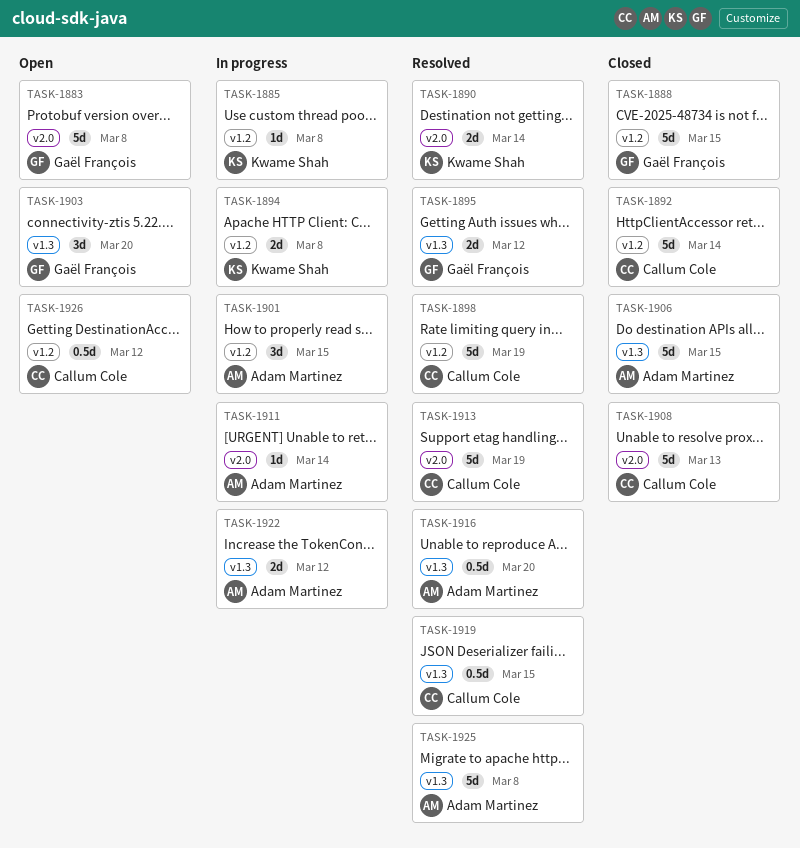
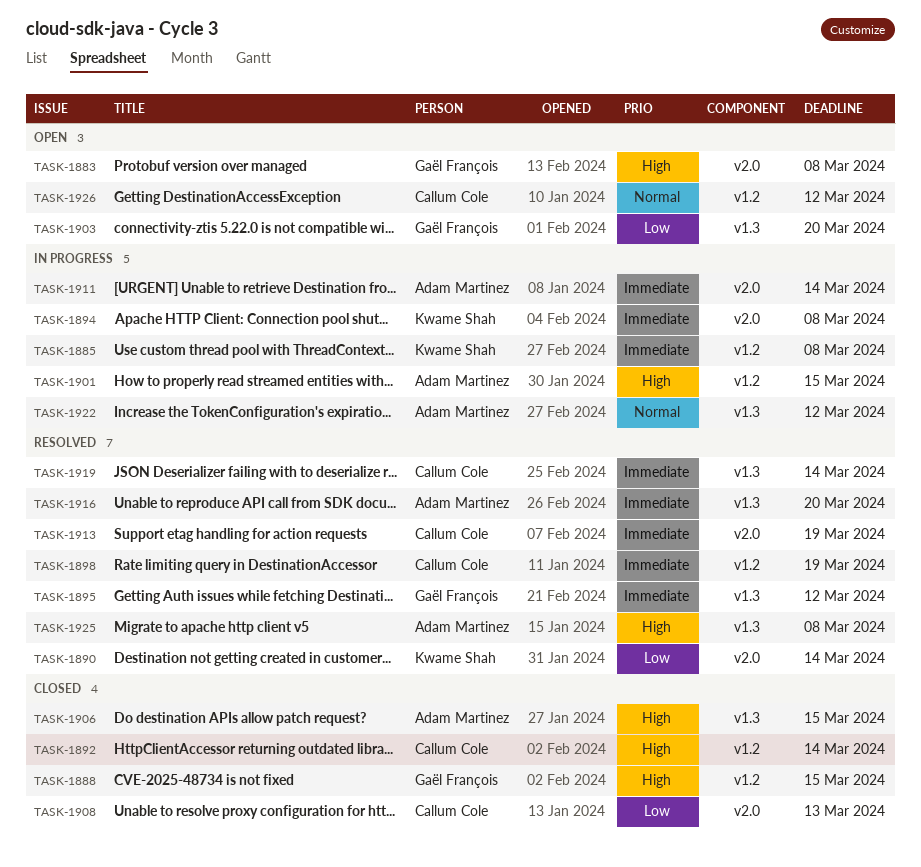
TASK-1894, label: v1.2 -> v2.0
TASK-1919, due: Mar 15 -> Mar 14

